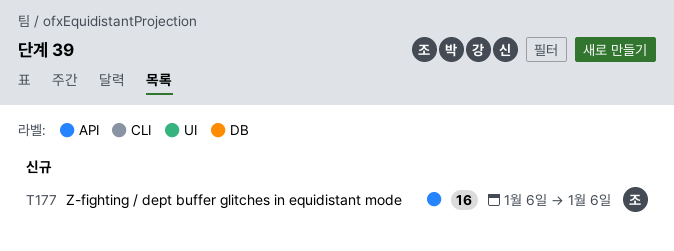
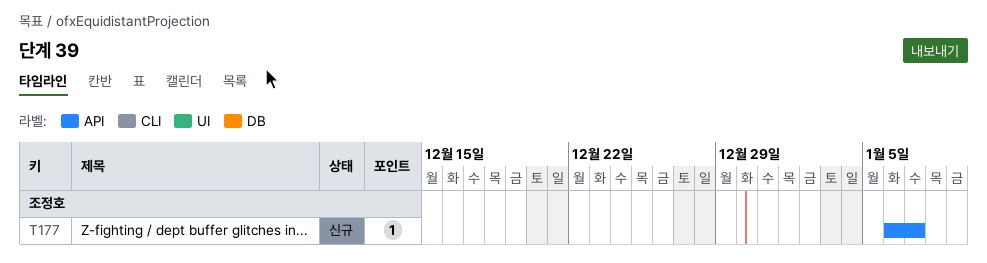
T177, estimate: 16 -> 1
T177, due: Jan 6 -> Jan 7

